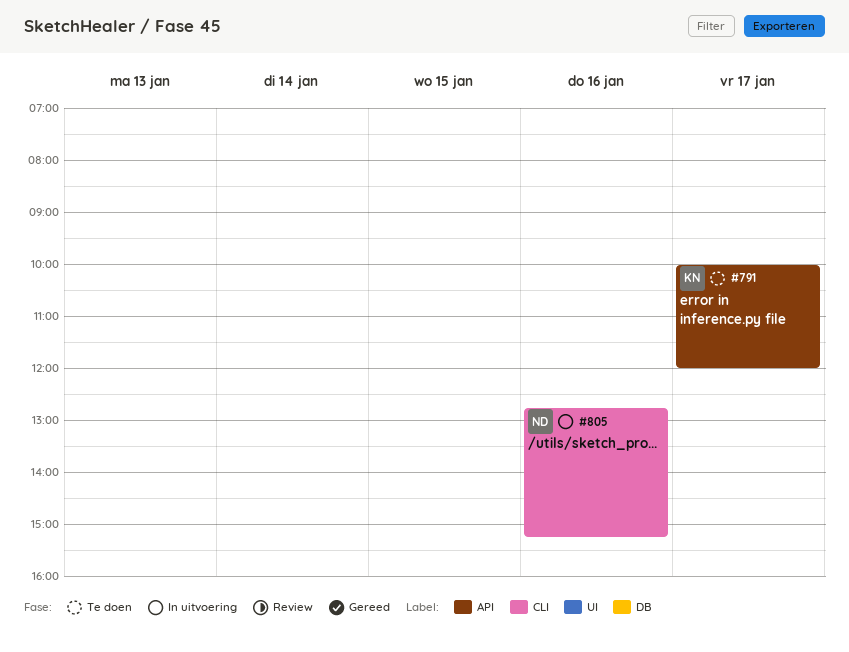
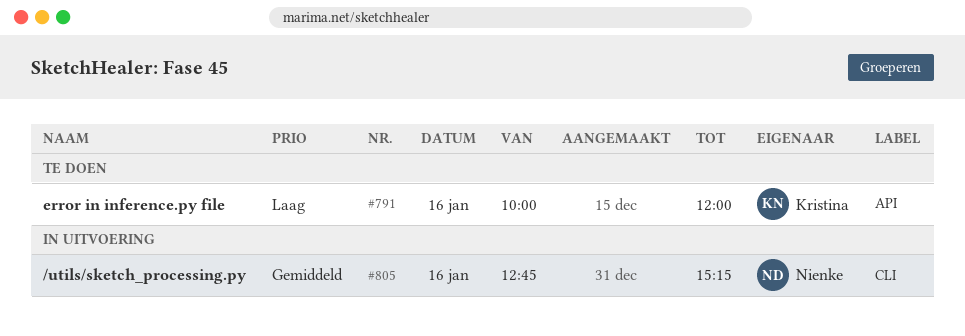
#791, day: Jan 17 -> Jan 16

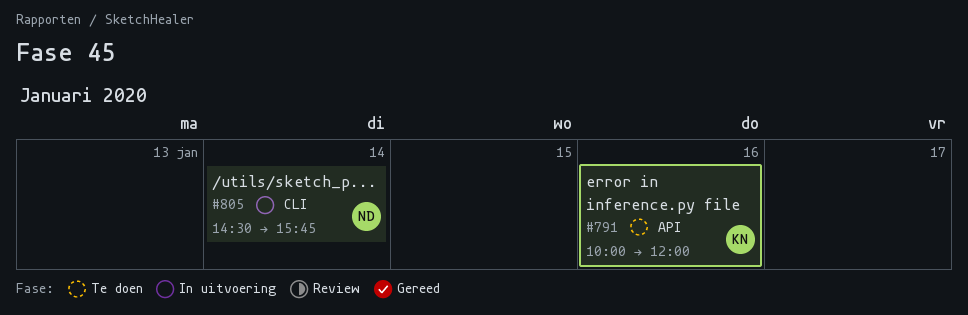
#805, day: Jan 16 -> Jan 14
#805, begins: 12:45 -> 14:30
#805, ends: 15:15 -> 15:45

